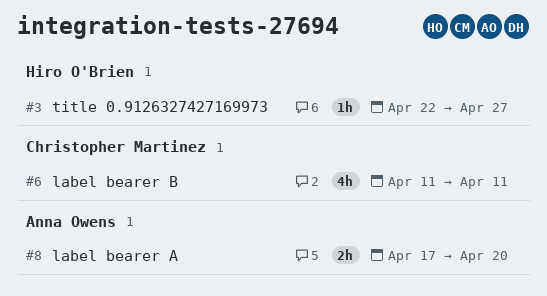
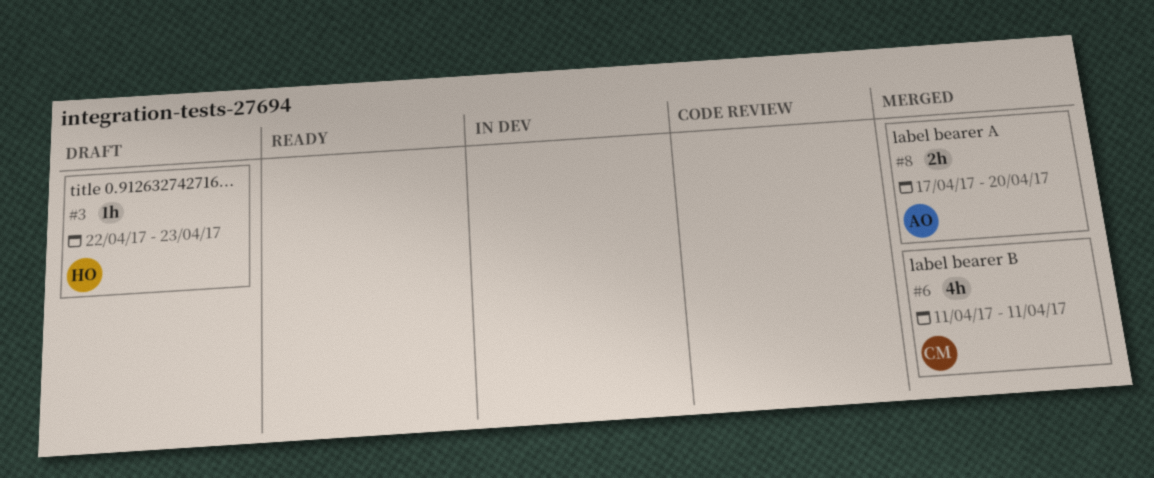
#3, due: Apr 27 -> Apr 23

